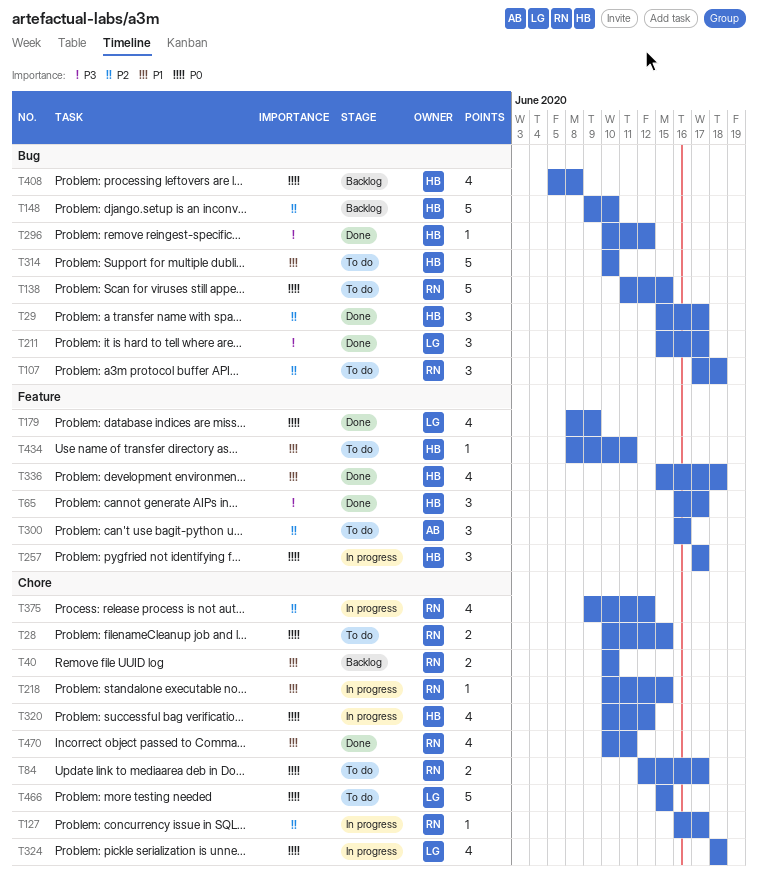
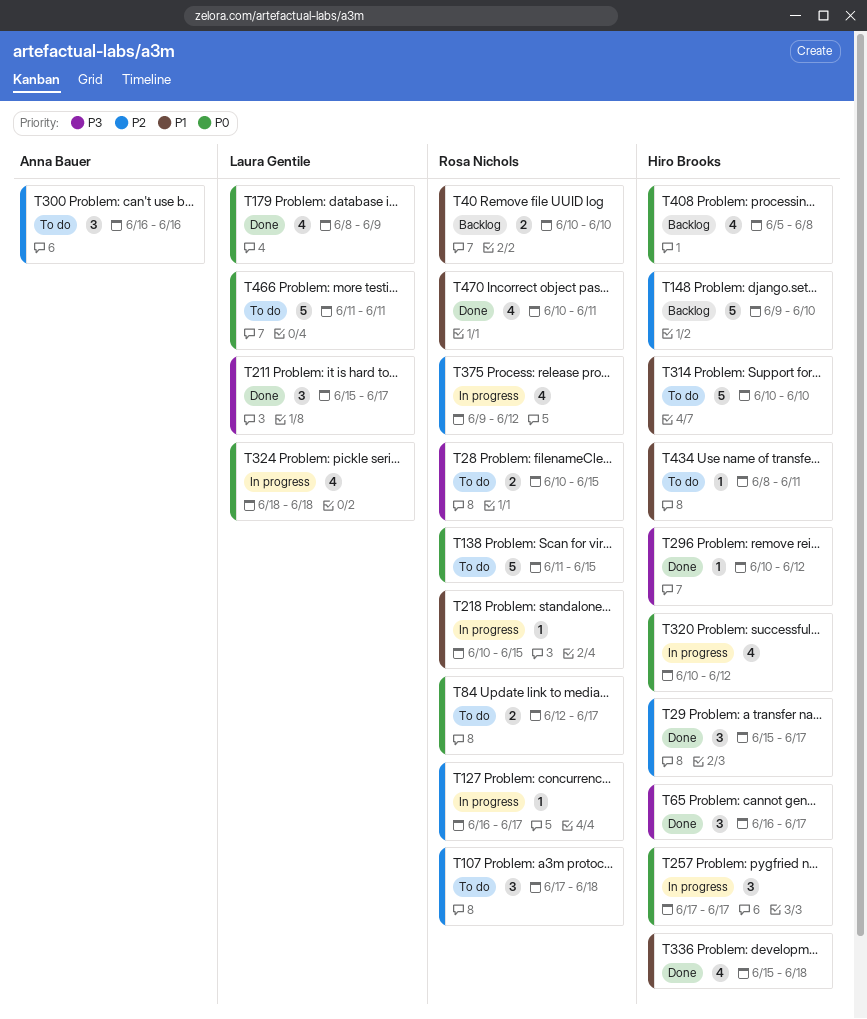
T28, priority: P0 -> P3
T466, start: Jun 15 -> Jun 11
T466, due: Jun 15 -> Jun 11

